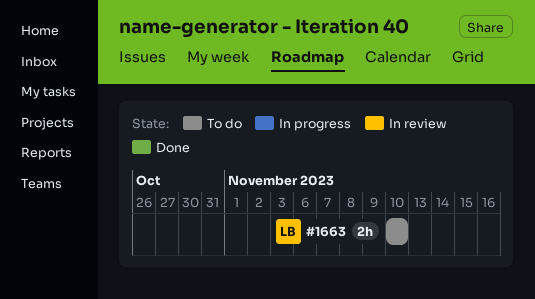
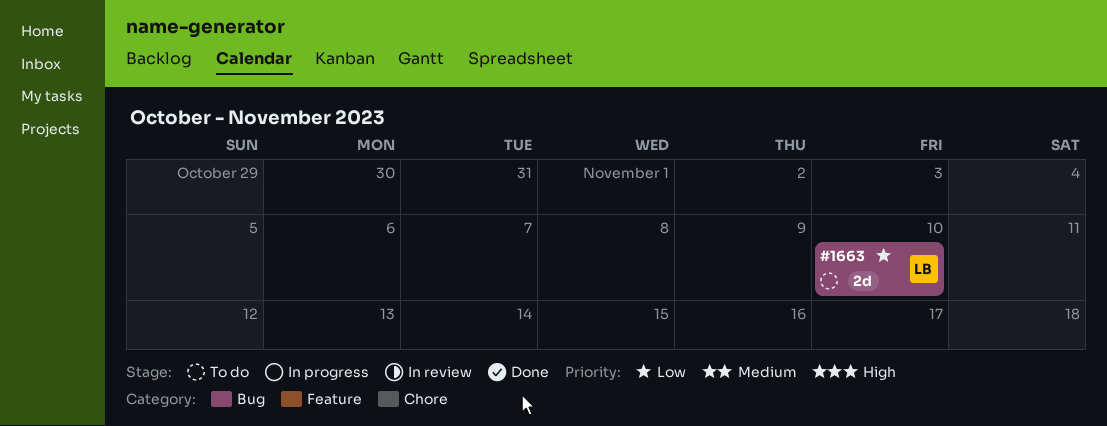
#1663, estimate: 2h -> 2d

